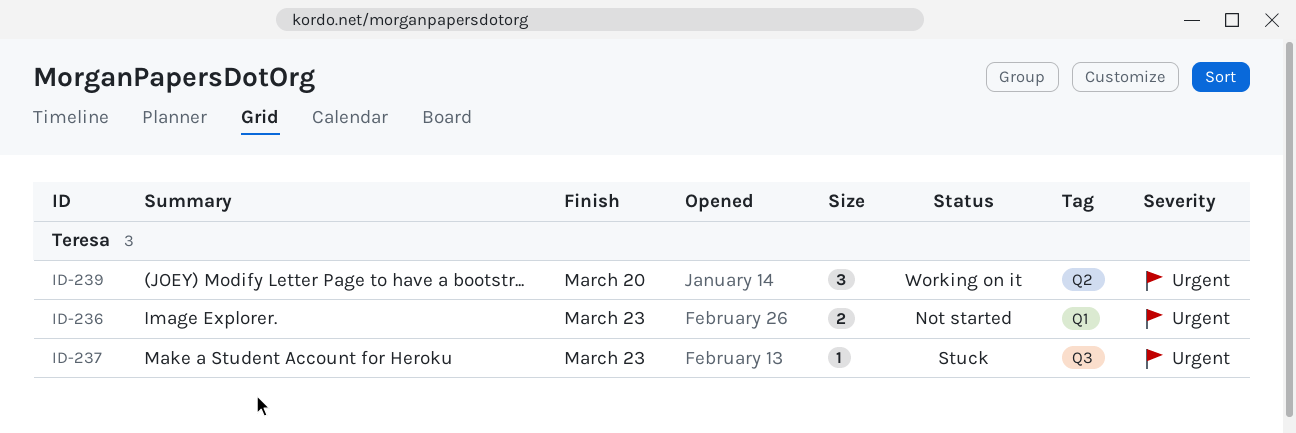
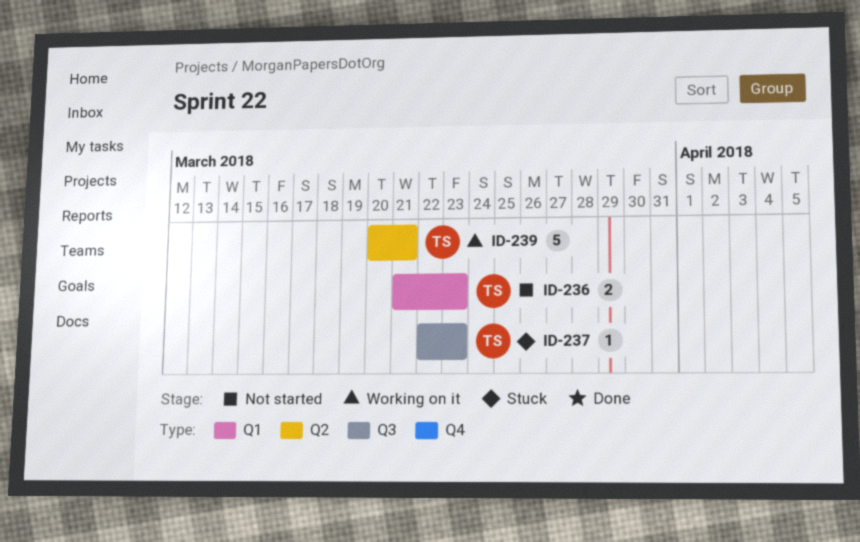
ID-239, estimate: 3 -> 5
ID-239, due: Mar 20 -> Mar 21

